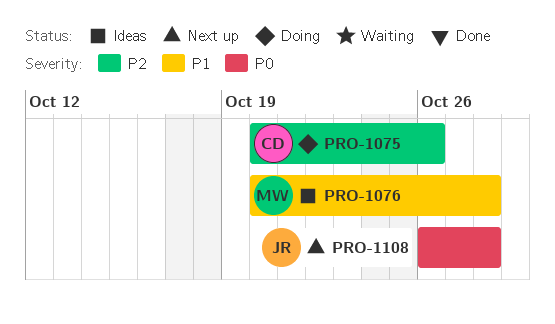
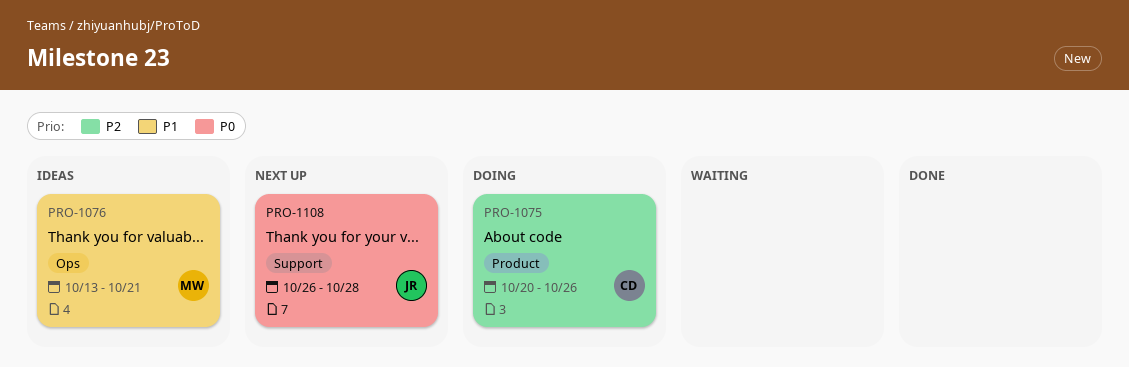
PRO-1076, start: Oct 20 -> Oct 13
PRO-1076, due: Oct 28 -> Oct 21

